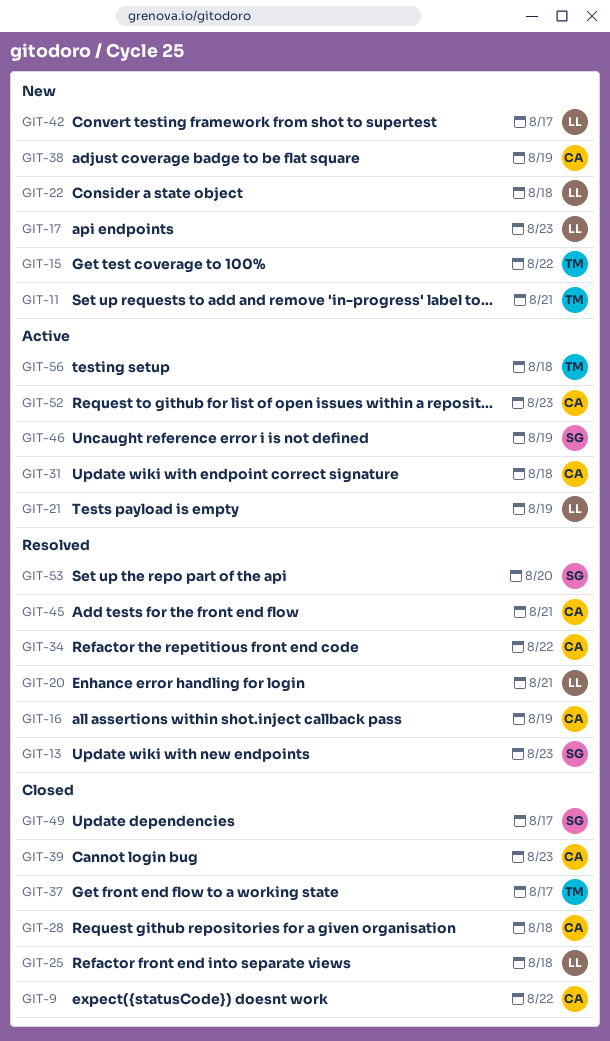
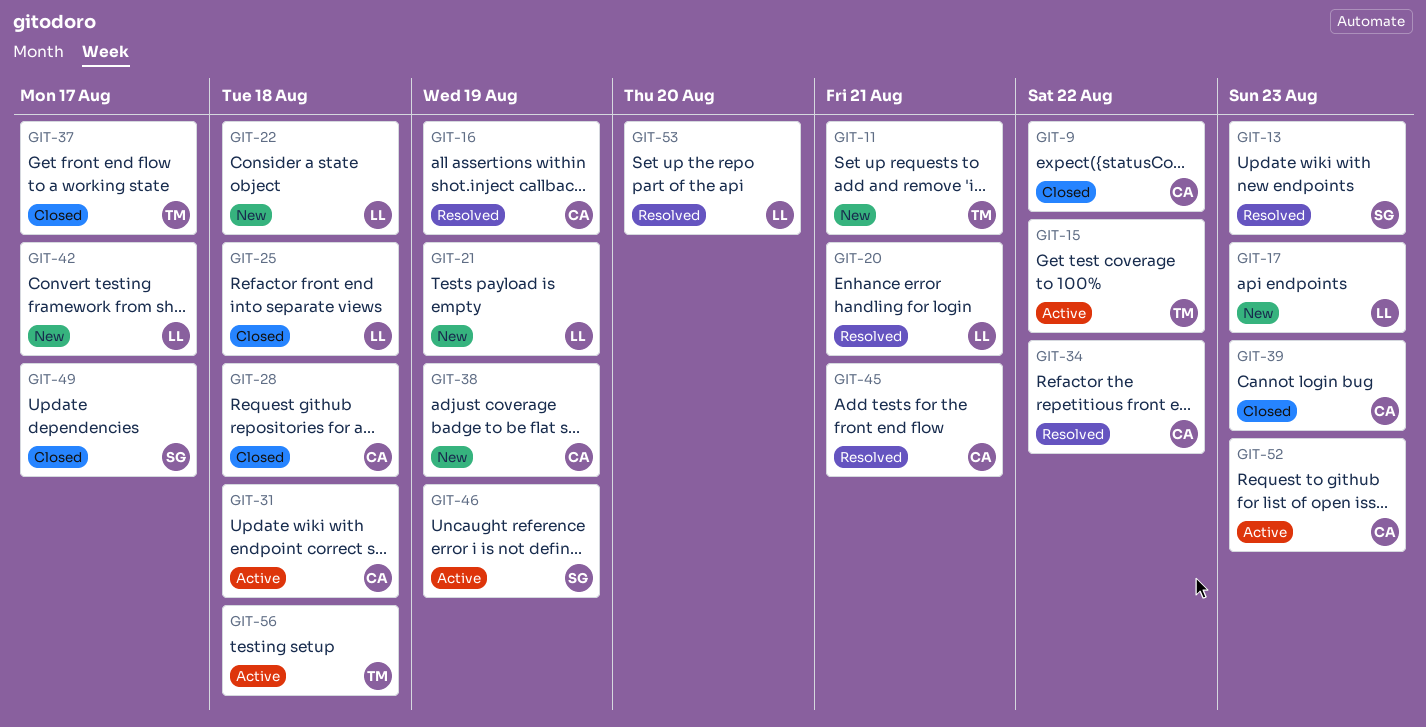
GIT-15, status: New -> Active
GIT-21, status: Active -> New
GIT-53, owner: SG -> LL

